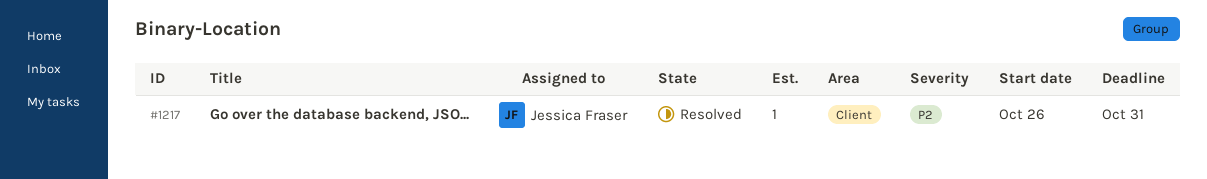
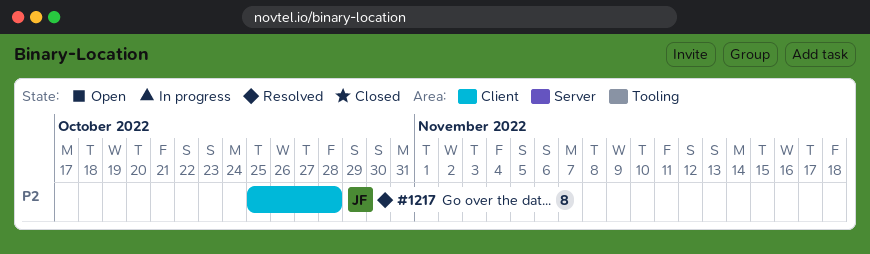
#1217, estimate: 1 -> 8
#1217, start: Oct 26 -> Oct 25
#1217, due: Oct 31 -> Oct 28

